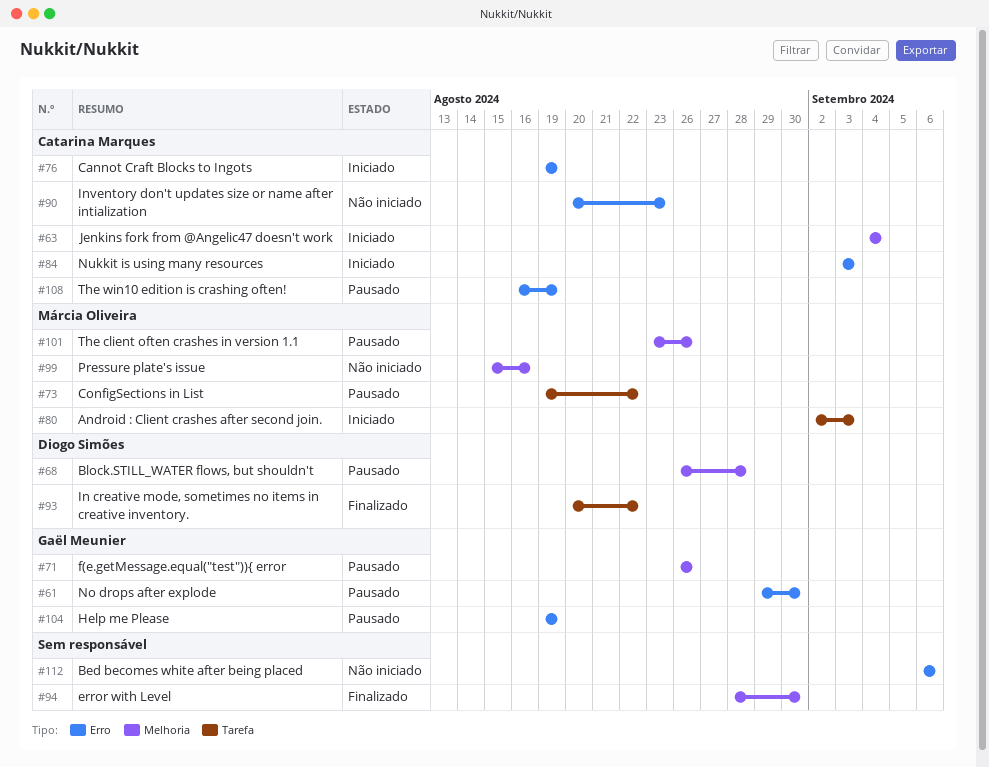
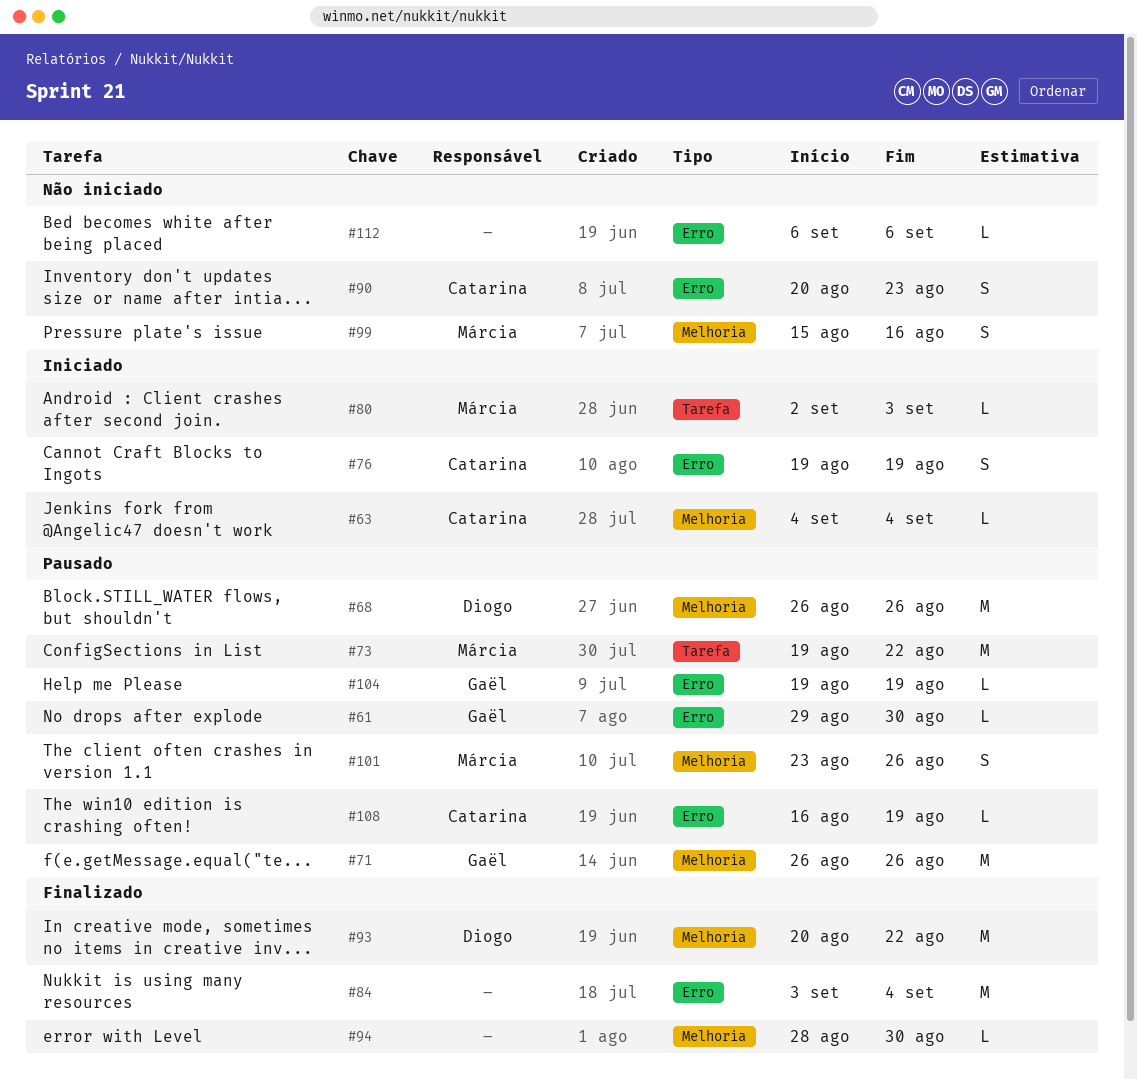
#68, due: Aug 28 -> Aug 26
#84, status: Iniciado -> Finalizado
#84, owner: Catarina Marques -> none
#84, due: Sep 3 -> Sep 4
#93, label: Tarefa -> Melhoria

